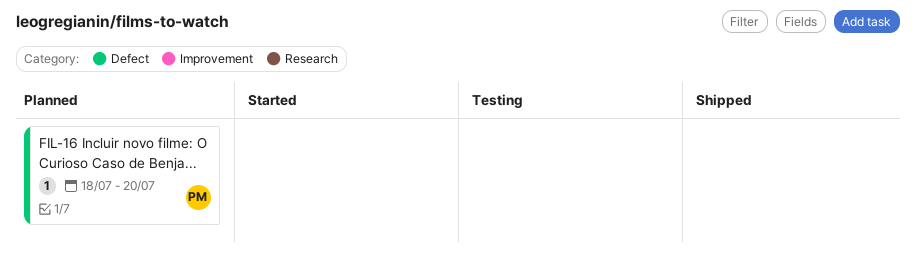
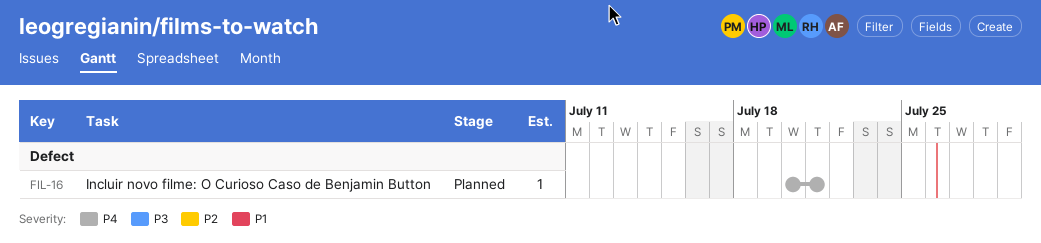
FIL-16, start: Jul 18 -> Jul 20
FIL-16, due: Jul 20 -> Jul 21

